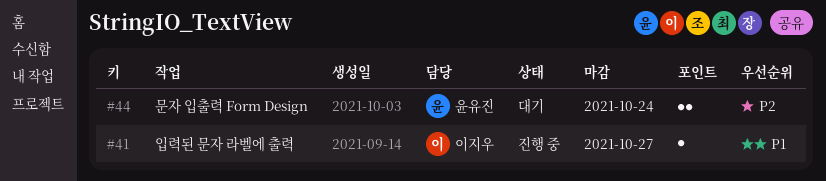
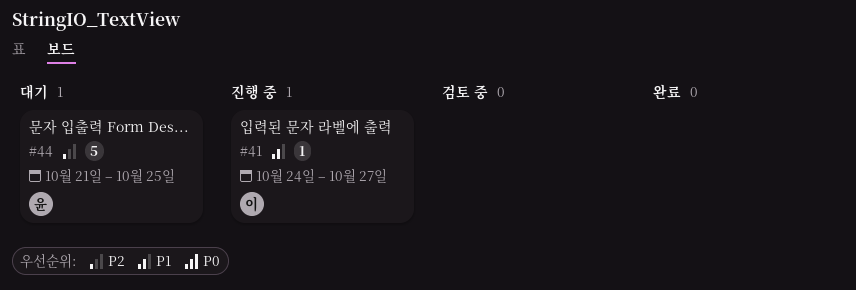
#44, estimate: 2 -> 5
#44, due: Oct 24 -> Oct 25

